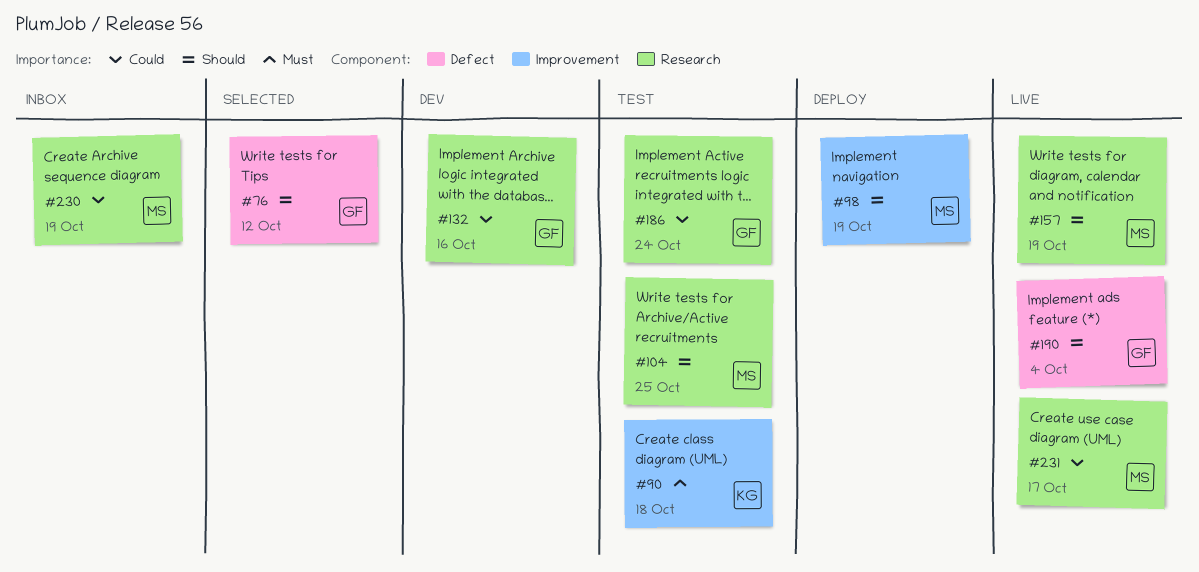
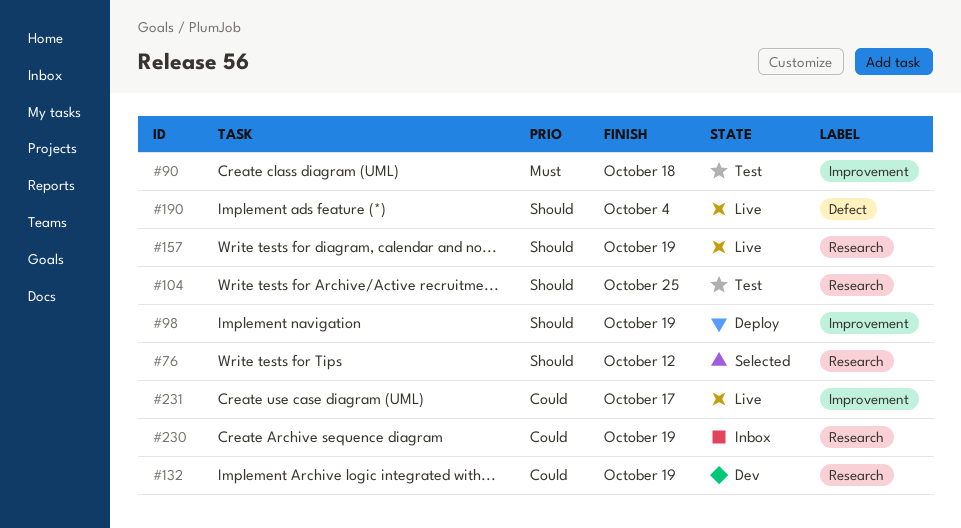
#76, label: Defect -> Research
#132, due: Oct 16 -> Oct 19
#186: present -> none
#231, label: Research -> Improvement

